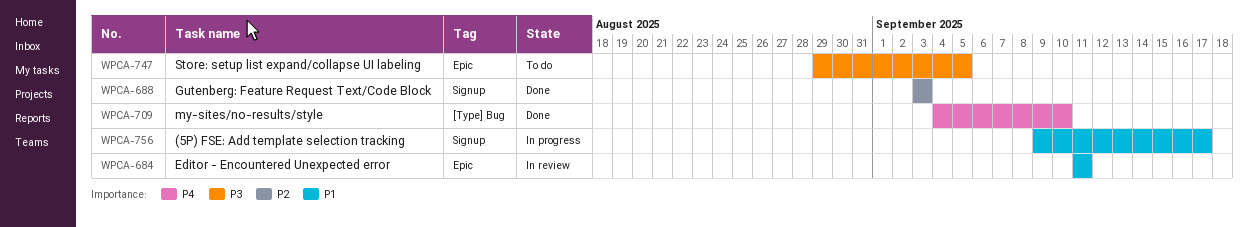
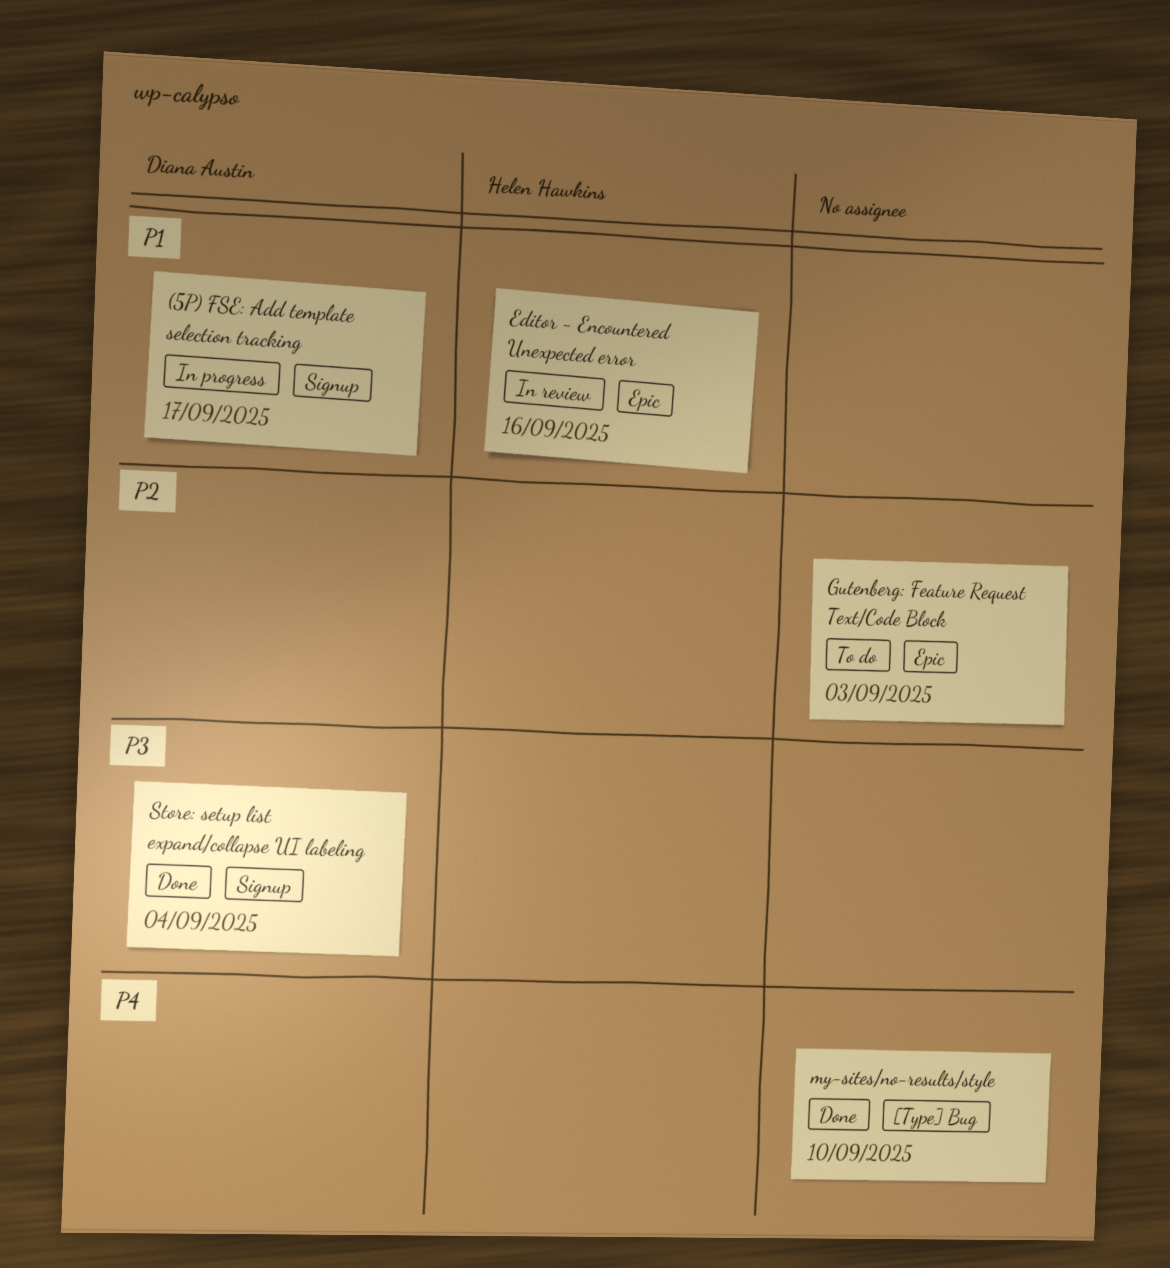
Editor - Encountered Unexpected error, due: Sep 11 -> Sep 16
Gutenberg: Feature Request Text/Code Block, status: Done -> To do
Gutenberg: Feature Request Text/Code Block, label: Signup -> Epic
Store: setup list expand/collapse UI labeling, status: To do -> Done
Store: setup list expand/collapse UI labeling, label: Epic -> Signup
Store: setup list expand/collapse UI labeling, due: Sep 5 -> Sep 4

